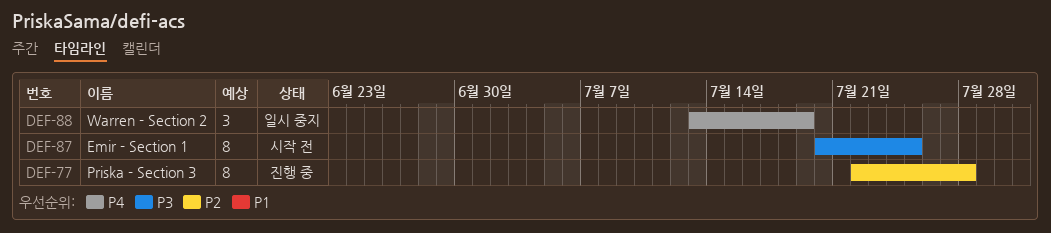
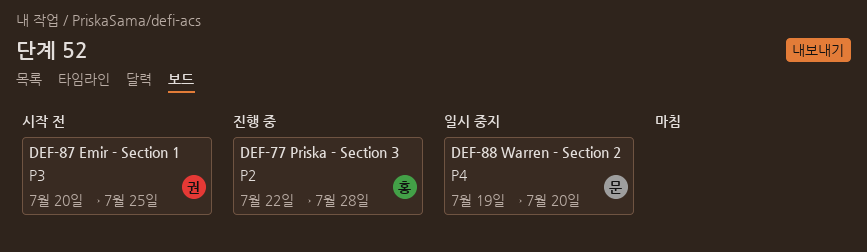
DEF-88, start: Jul 13 -> Jul 19
DEF-88, due: Jul 19 -> Jul 20

